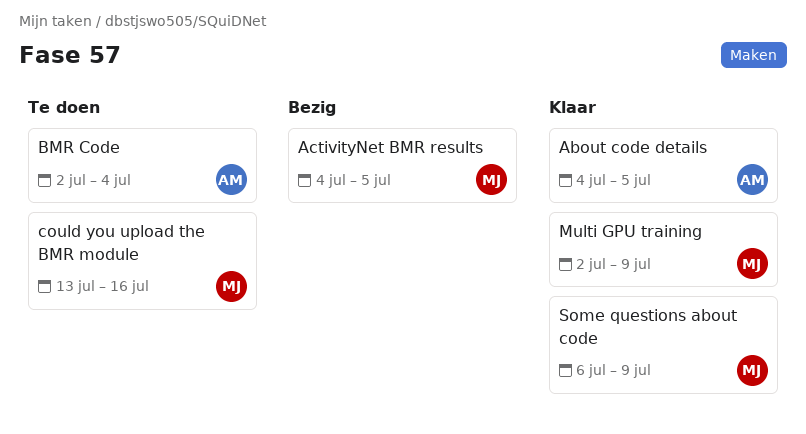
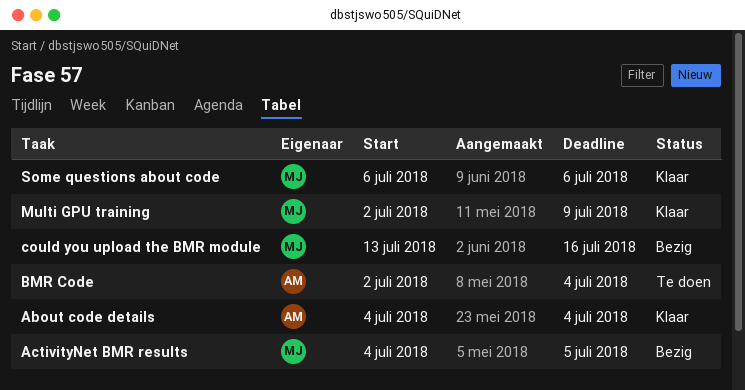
About code details, due: Jul 5 -> Jul 4
could you upload the BMR module, status: Te doen -> Bezig
Some questions about code, due: Jul 9 -> Jul 6

